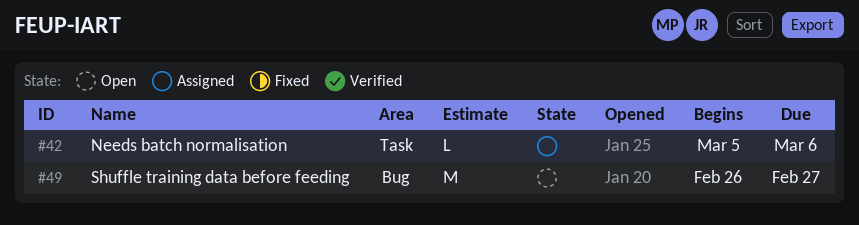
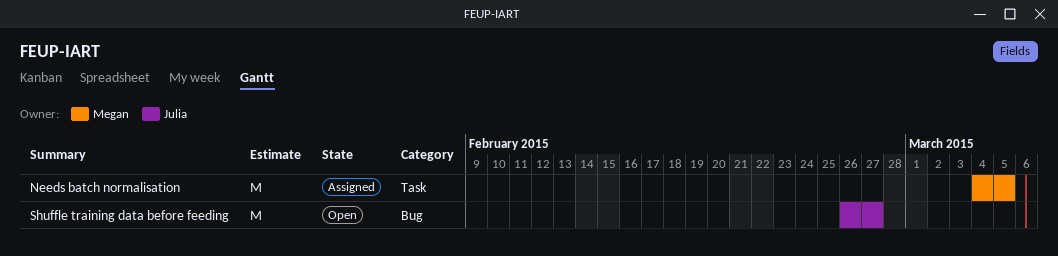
Needs batch normalisation, estimate: L -> M
Needs batch normalisation, start: Mar 5 -> Mar 4
Needs batch normalisation, due: Mar 6 -> Mar 5

